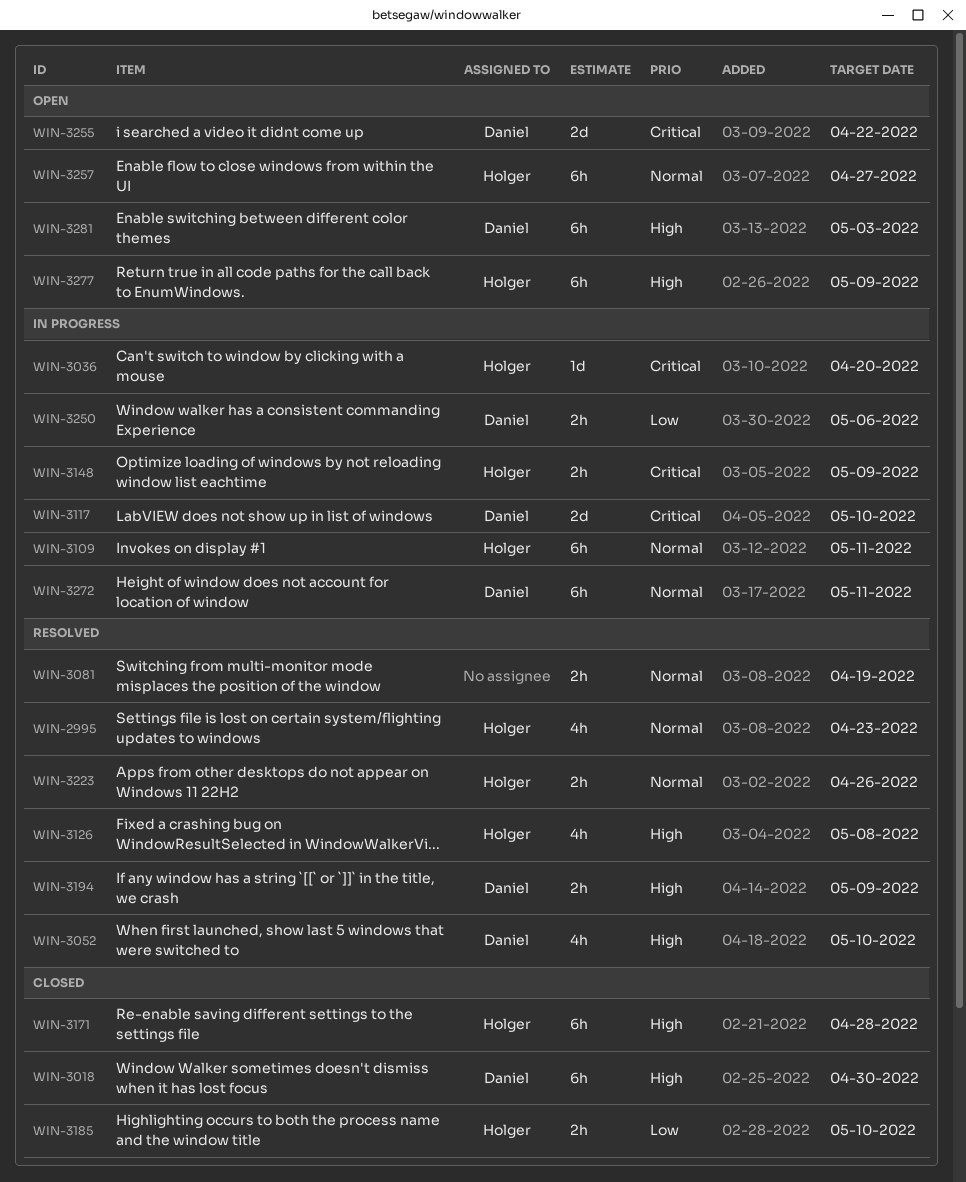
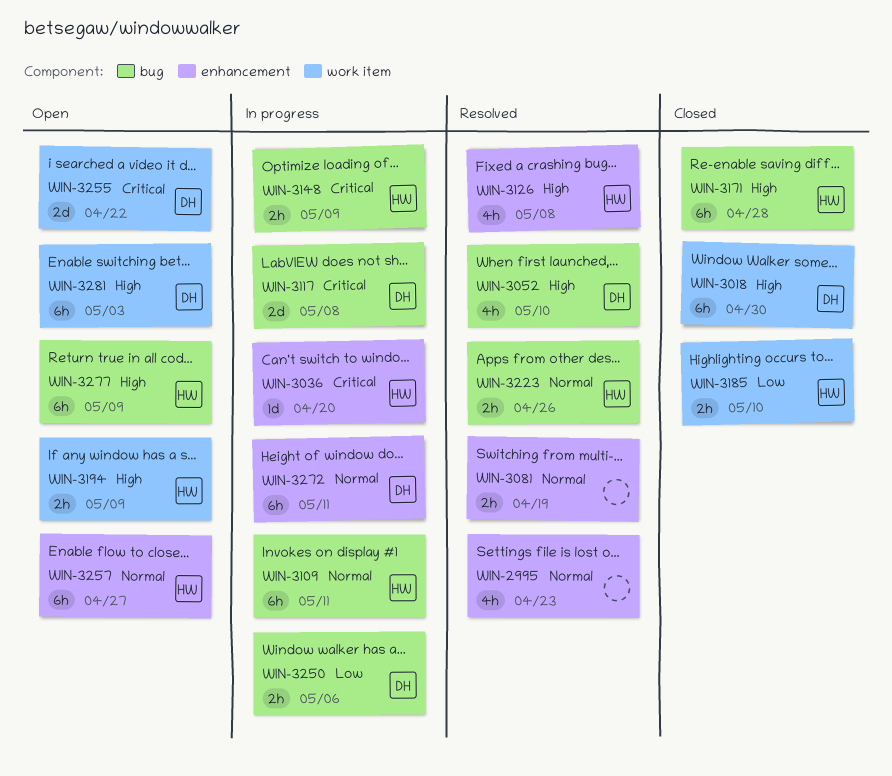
WIN-2995, owner: Holger -> none
WIN-3117, due: May 10 -> May 8
WIN-3194, status: Resolved -> Open
WIN-3194, owner: Daniel -> Holger

